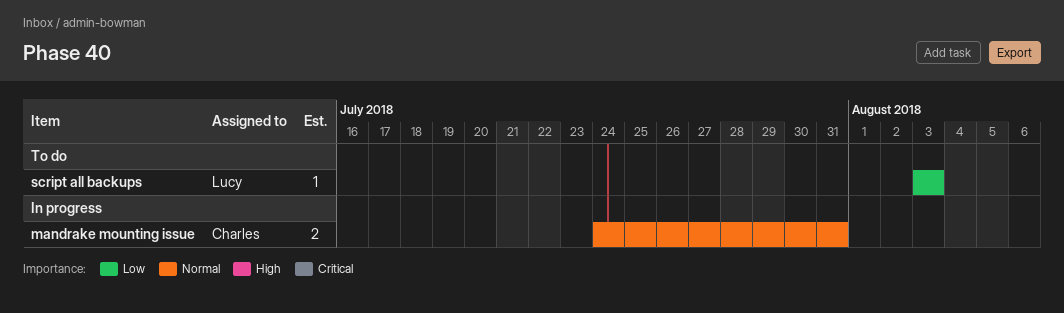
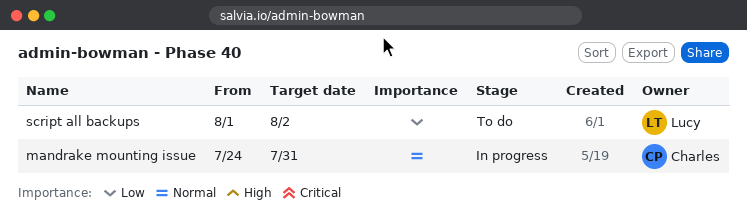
script all backups, start: Aug 3 -> Aug 1
script all backups, due: Aug 3 -> Aug 2

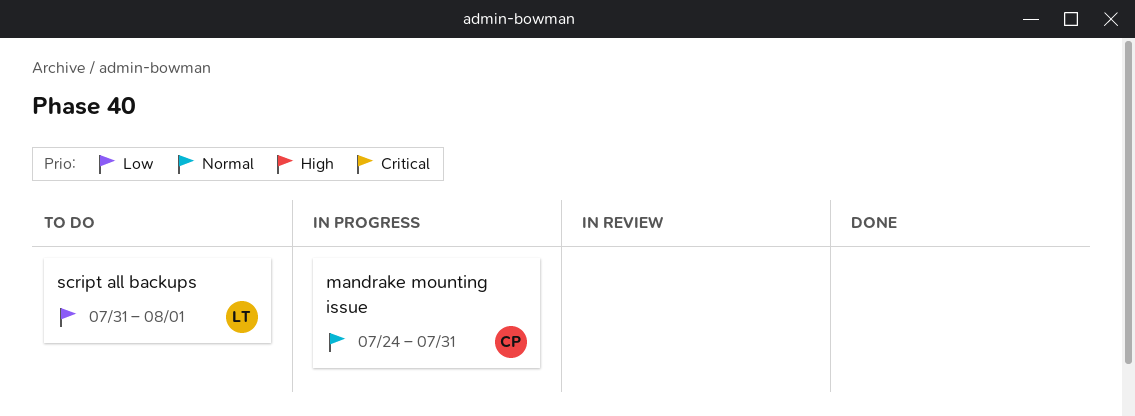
script all backups, start: Aug 1 -> Jul 31
script all backups, due: Aug 2 -> Aug 1

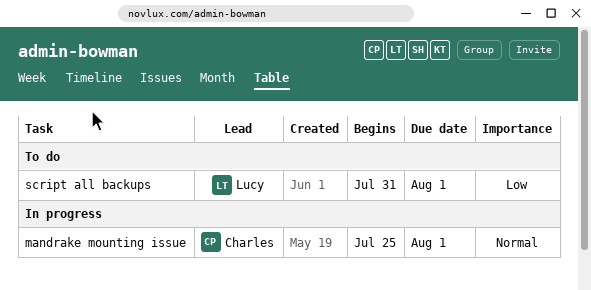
mandrake mounting issue, start: Jul 24 -> Jul 25
mandrake mounting issue, due: Jul 31 -> Aug 1

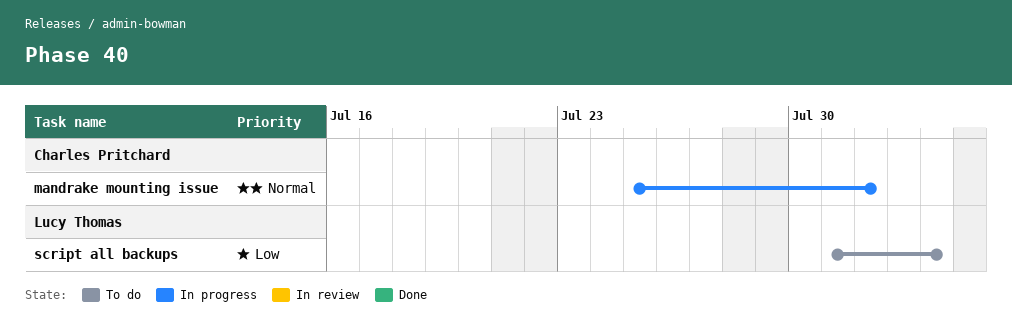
script all backups, due: Aug 1 -> Aug 3

